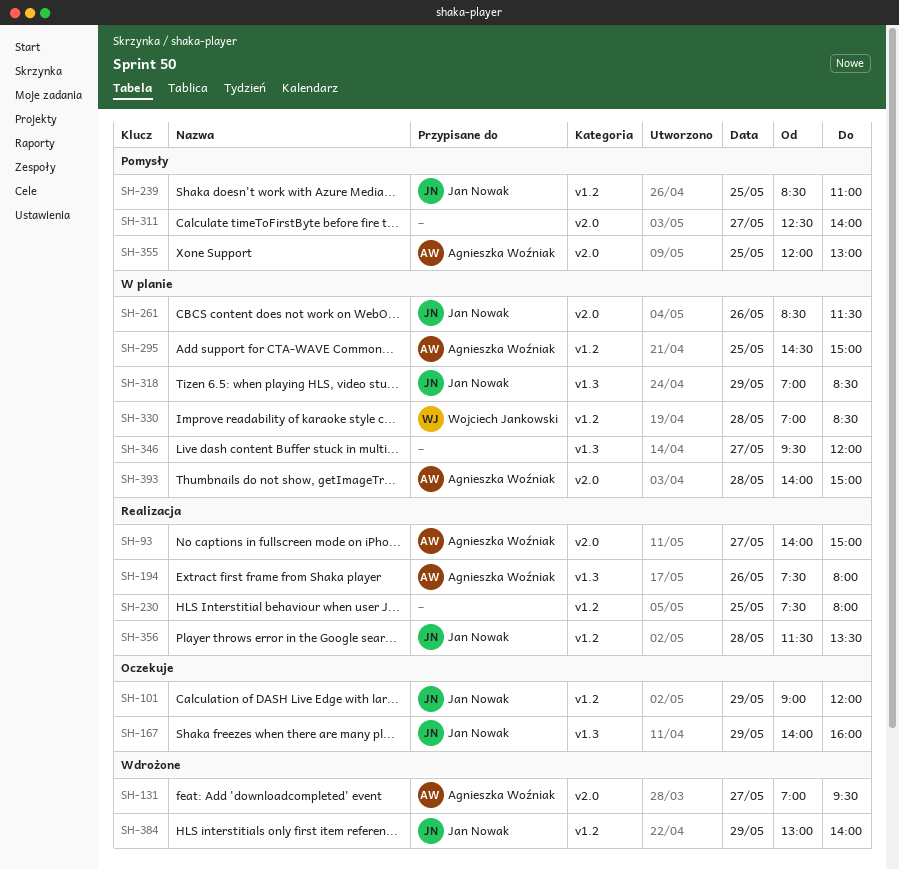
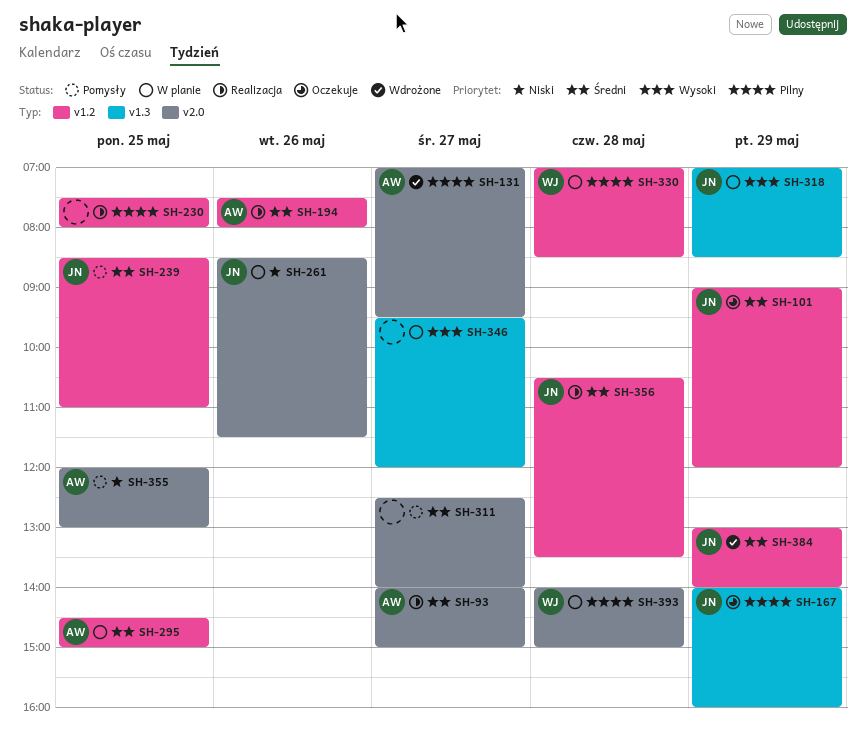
SH-194, label: v1.3 -> v1.2
SH-356, begins: 11:30 -> 10:30
SH-393, owner: Agnieszka Woźniak -> Wojciech Jankowski

